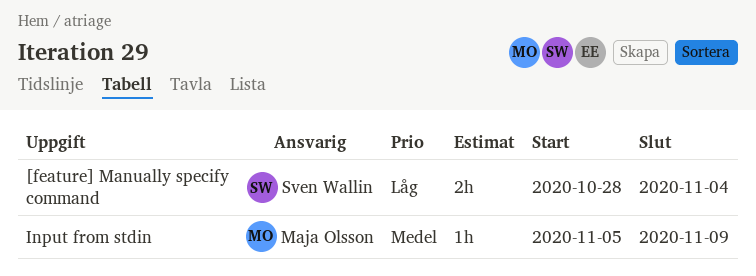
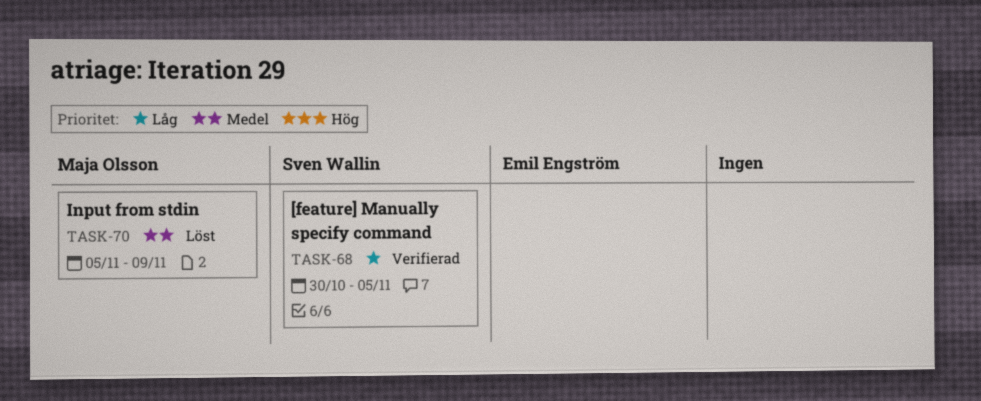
[feature] Manually specify command, start: Oct 28 -> Oct 30
[feature] Manually specify command, due: Nov 4 -> Nov 5

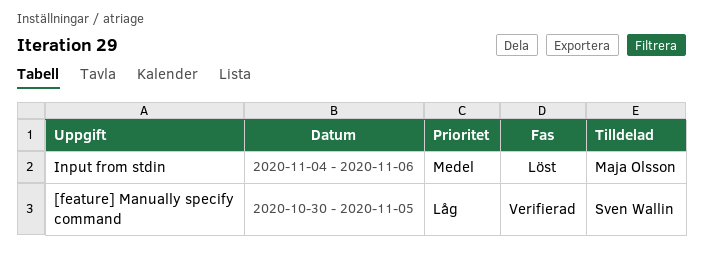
Input from stdin, start: Nov 5 -> Nov 4
Input from stdin, due: Nov 9 -> Nov 6

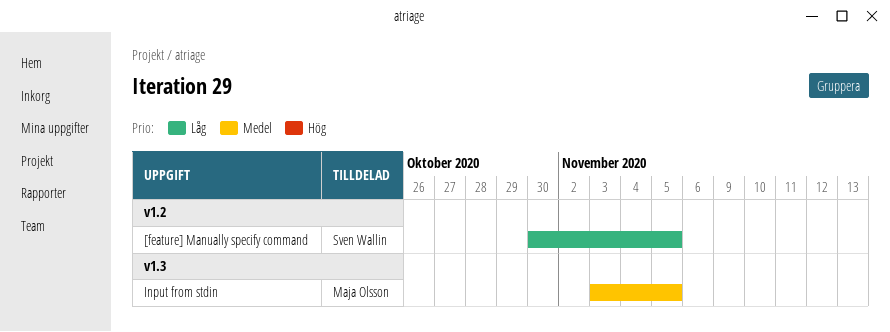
Input from stdin, start: Nov 4 -> Nov 3
Input from stdin, due: Nov 6 -> Nov 5

